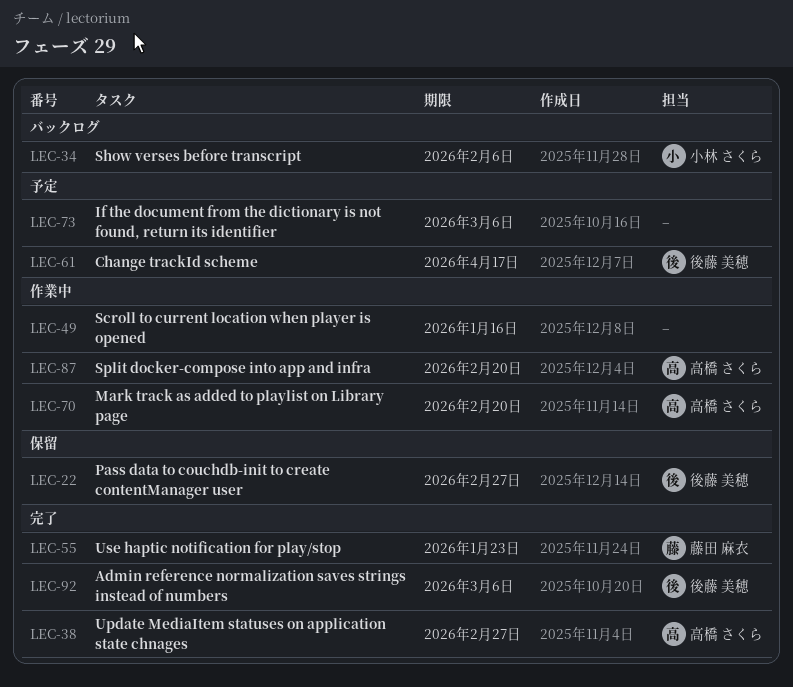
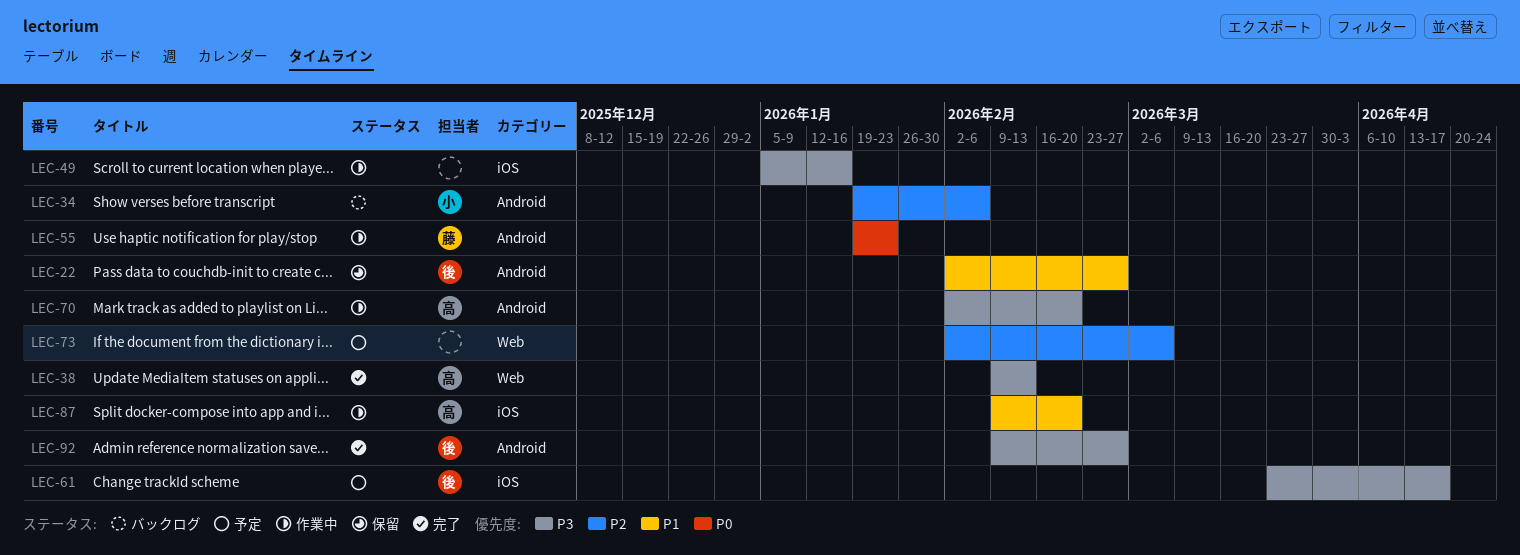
LEC-38, due: Feb 27 -> Feb 13
LEC-55, status: 完了 -> 作業中
LEC-92, due: Mar 6 -> Feb 27

